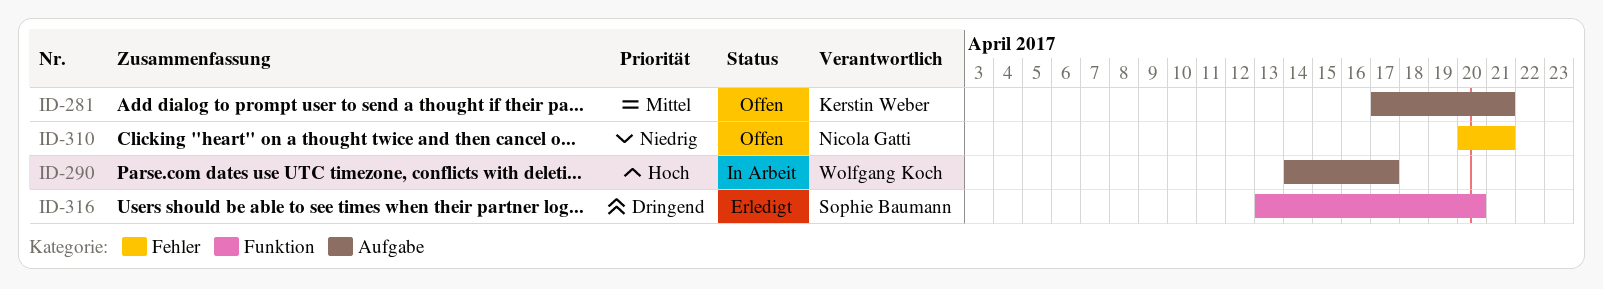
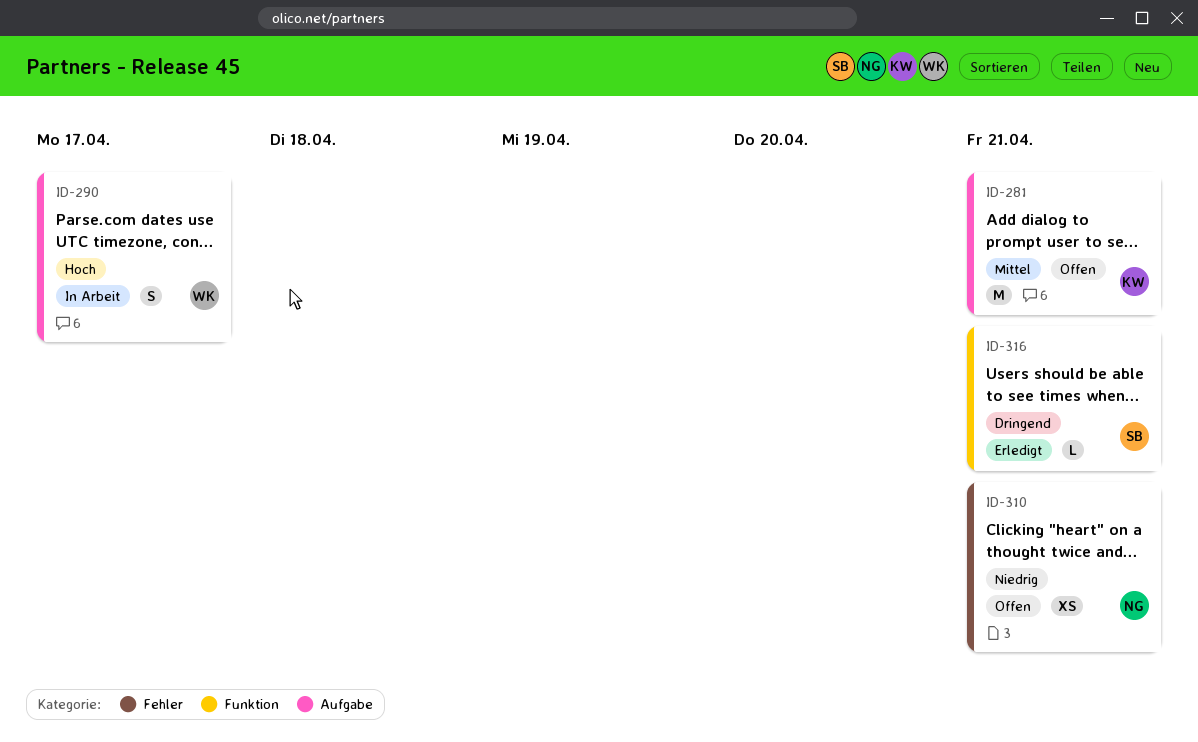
ID-316, due: Apr 20 -> Apr 21

